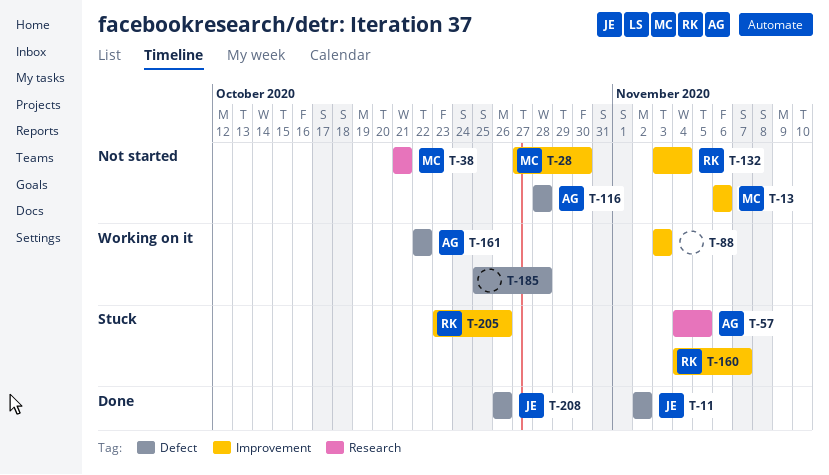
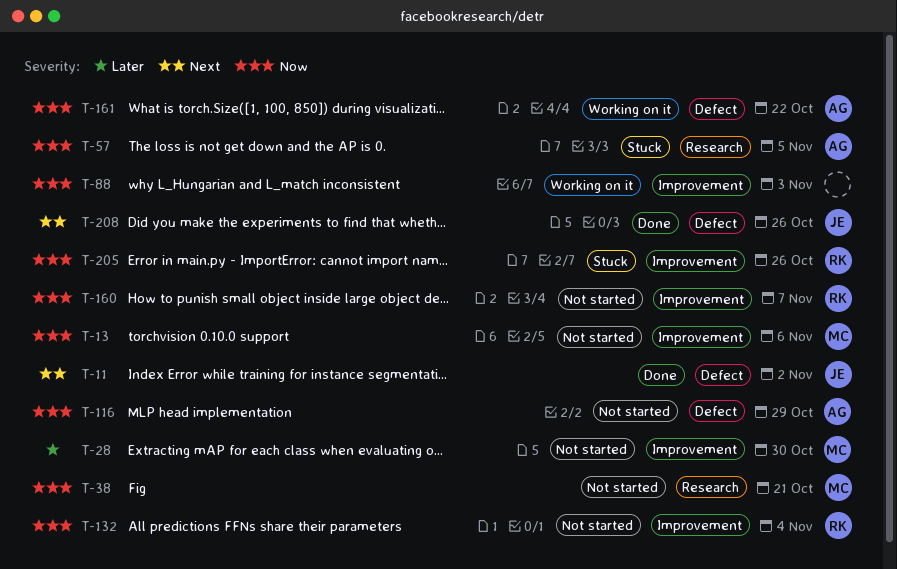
T-116, due: Oct 28 -> Oct 29
T-160, status: Stuck -> Not started
T-185: present -> none

